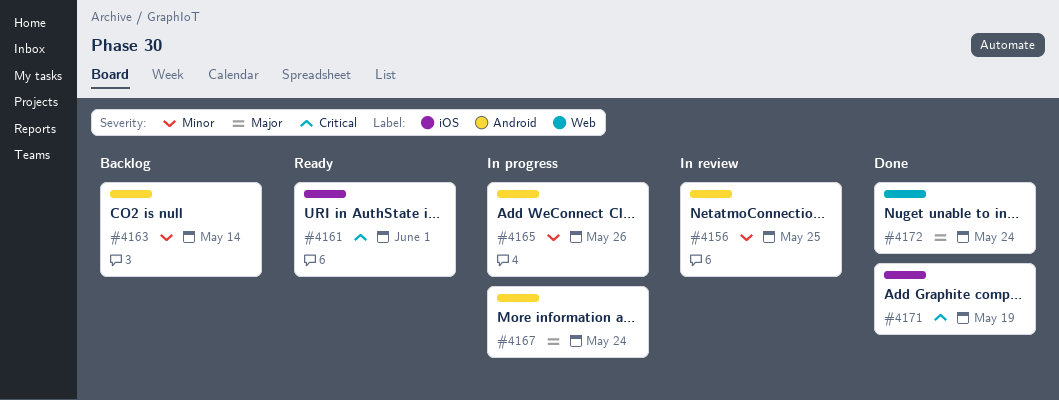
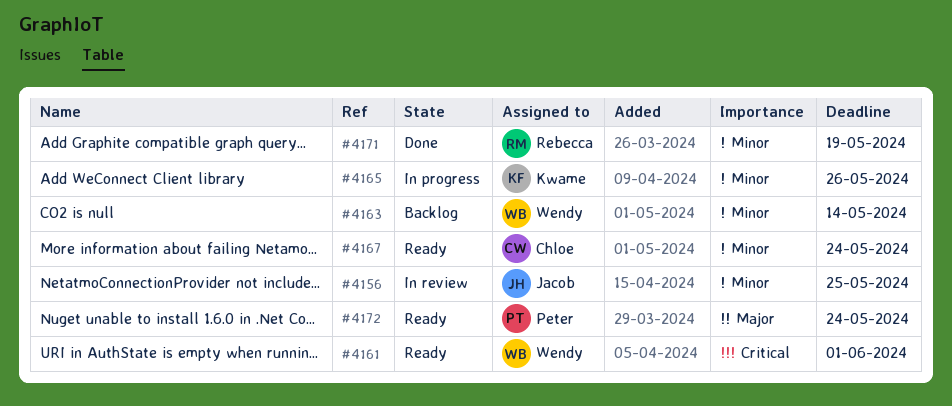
#4167, status: In progress -> Ready
#4167, priority: Major -> Minor
#4171, priority: Critical -> Minor
#4172, status: Done -> Ready

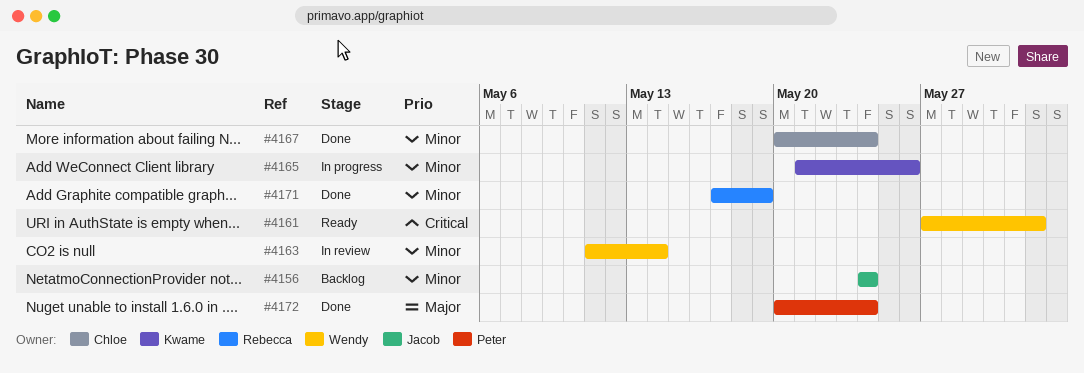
#4156, status: In review -> Backlog
#4156, due: May 25 -> May 24
#4163, status: Backlog -> In review
#4167, status: Ready -> Done
#4172, status: Ready -> Done

